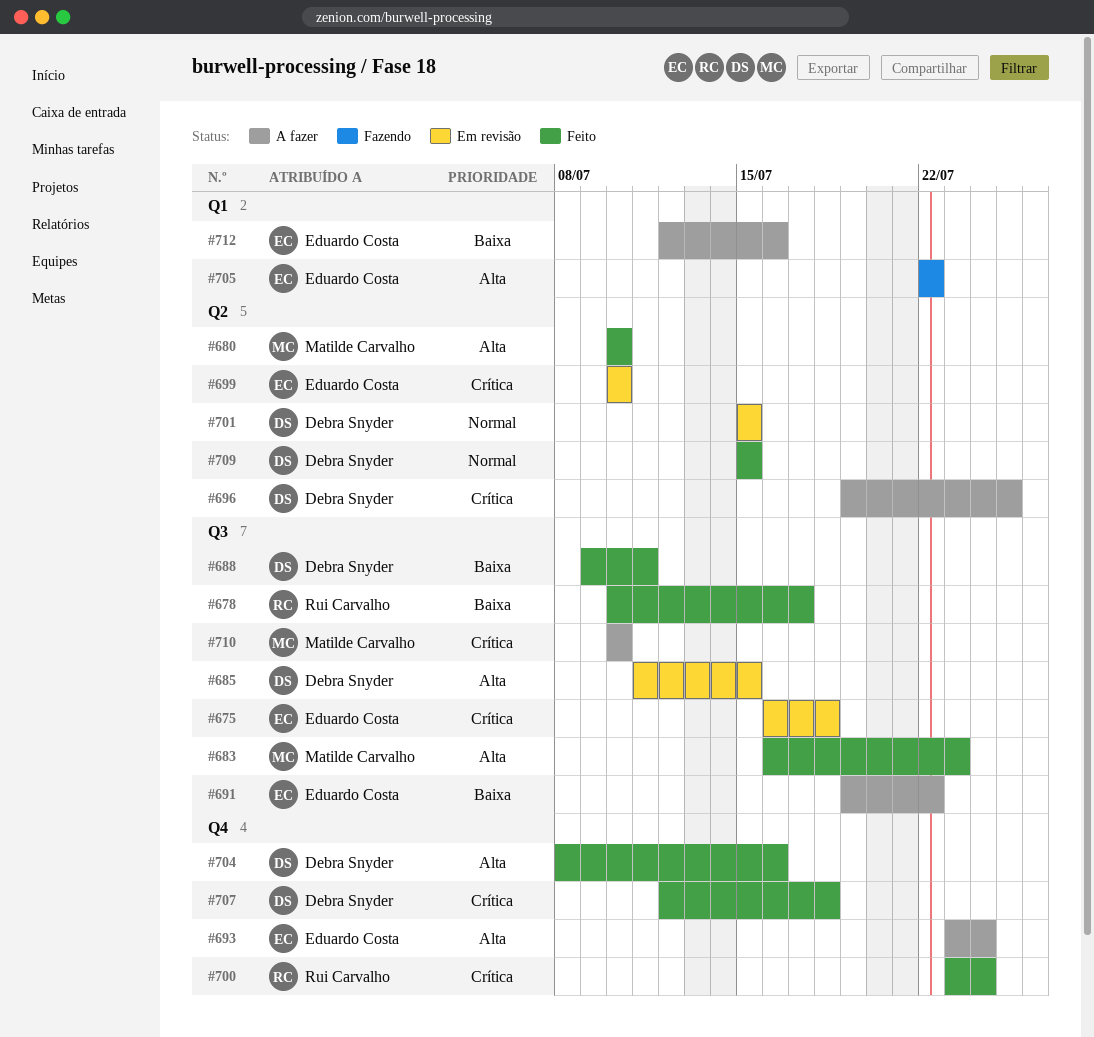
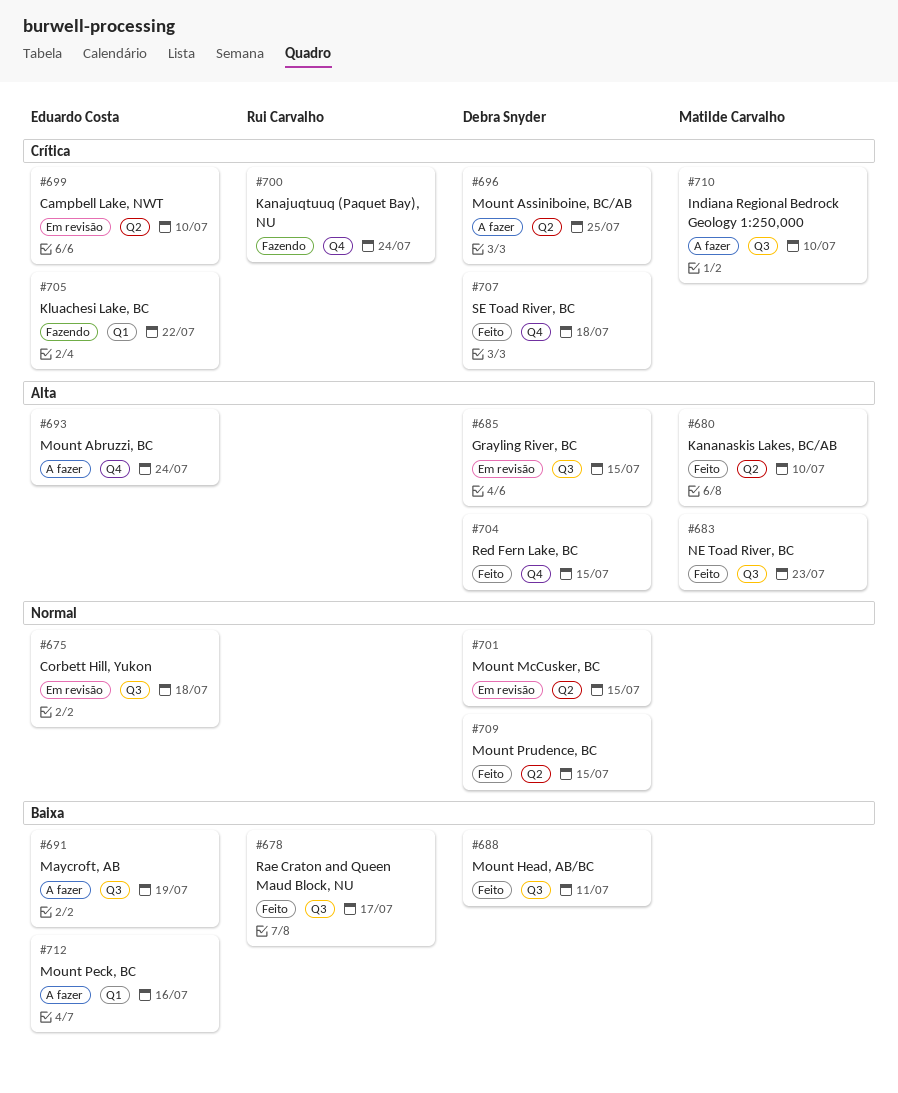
#675, priority: Crítica -> Normal
#691, due: Jul 22 -> Jul 19
#700, status: Feito -> Fazendo
#704, due: Jul 16 -> Jul 15
#705, priority: Alta -> Crítica

